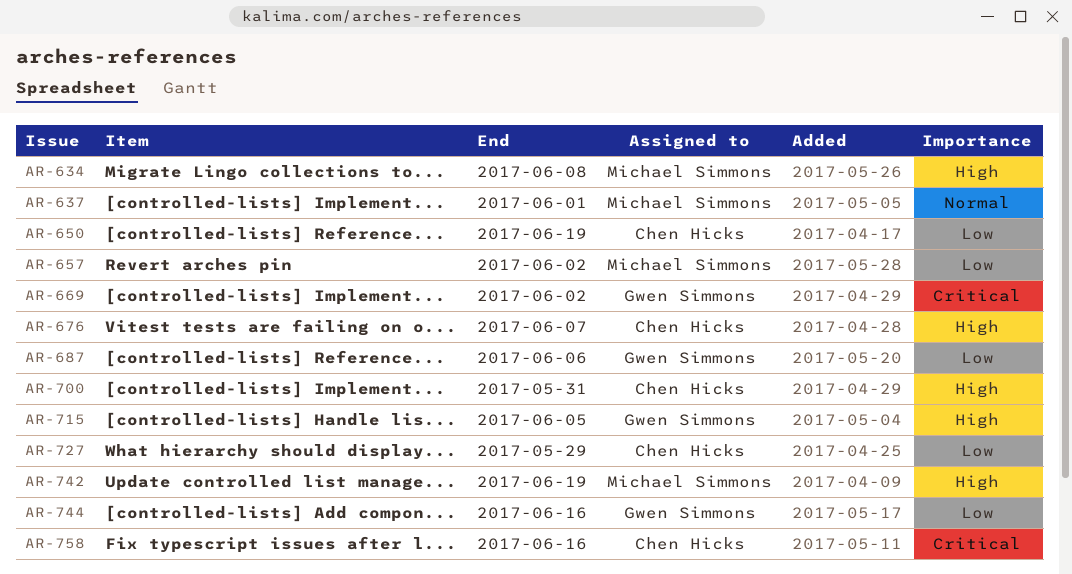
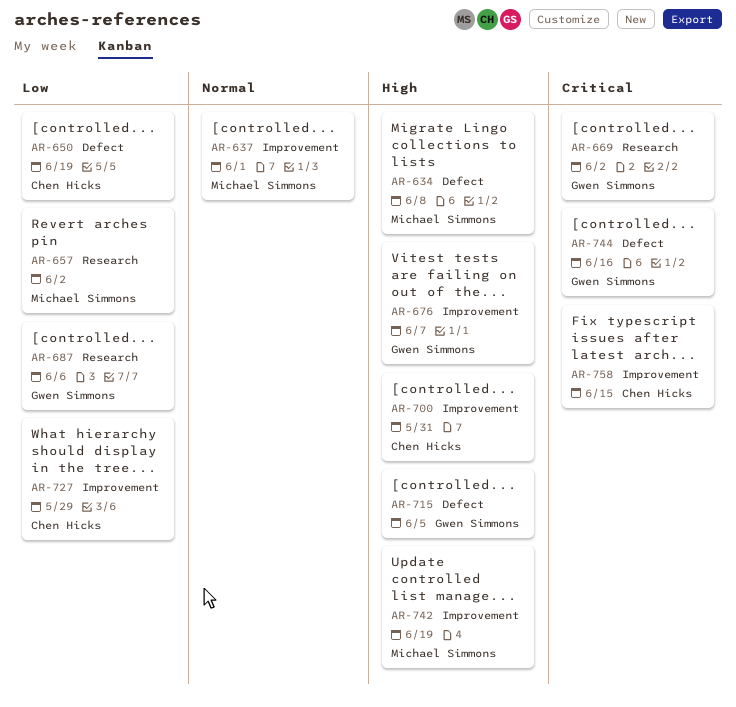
AR-676, owner: Chen Hicks -> Gwen Simmons
AR-744, priority: Low -> Critical
AR-758, due: Jun 16 -> Jun 15

